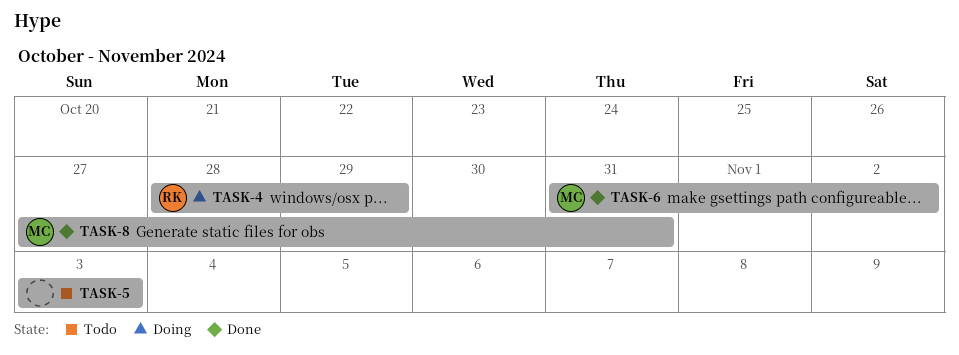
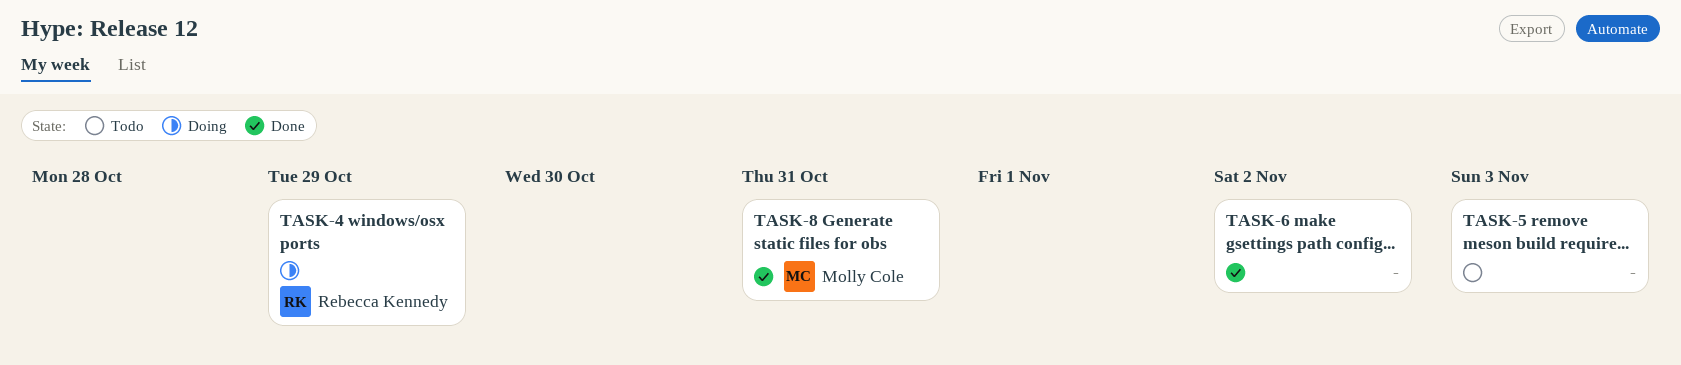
TASK-6, owner: Molly Cole -> none

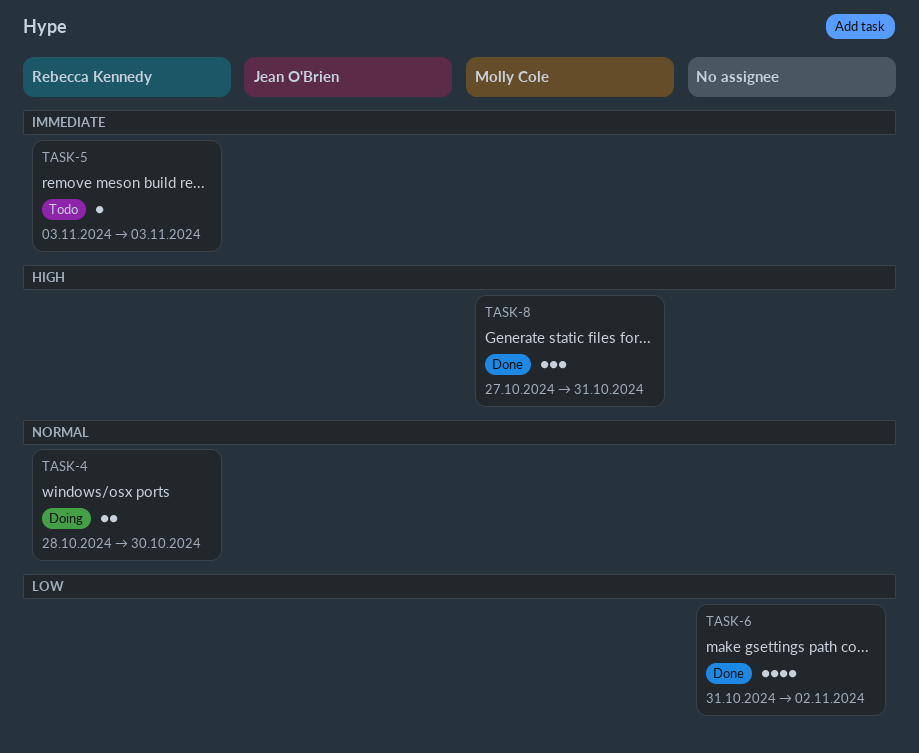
TASK-4, due: Oct 29 -> Oct 30
TASK-5, owner: none -> Rebecca Kennedy

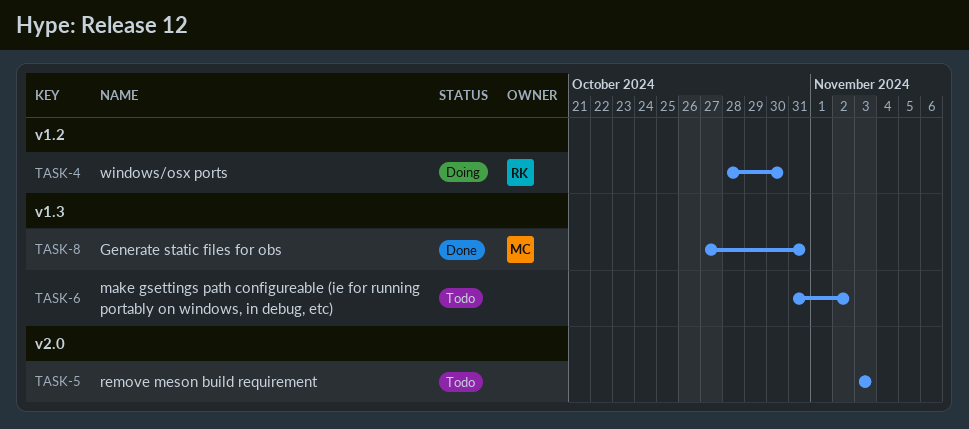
TASK-5, owner: Rebecca Kennedy -> none
TASK-6, status: Done -> Todo

